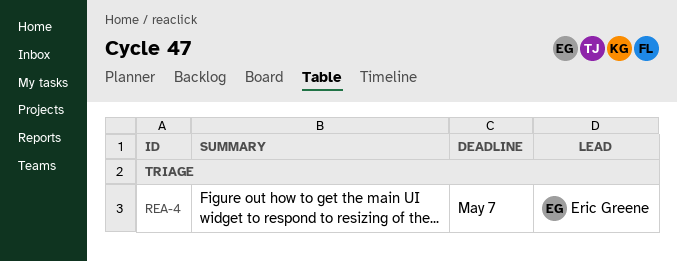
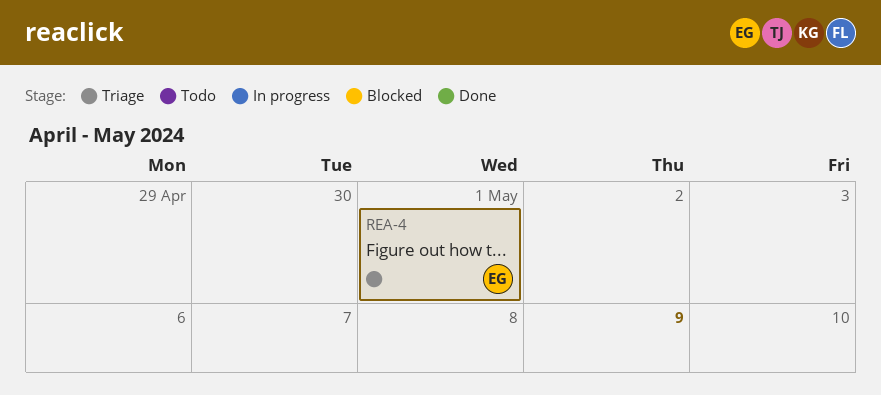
REA-4, due: May 7 -> May 1

